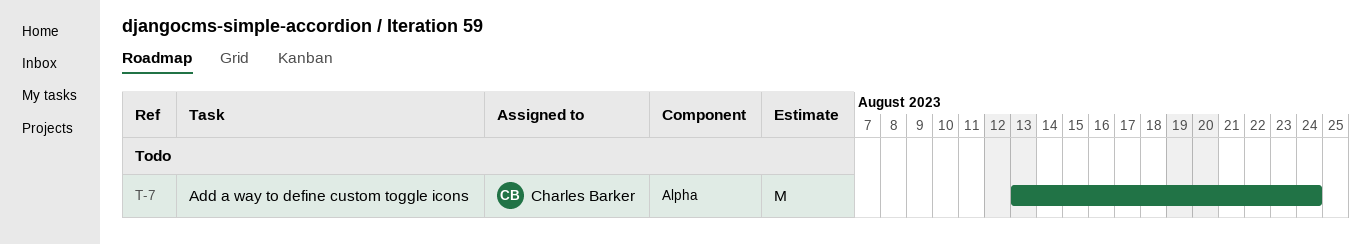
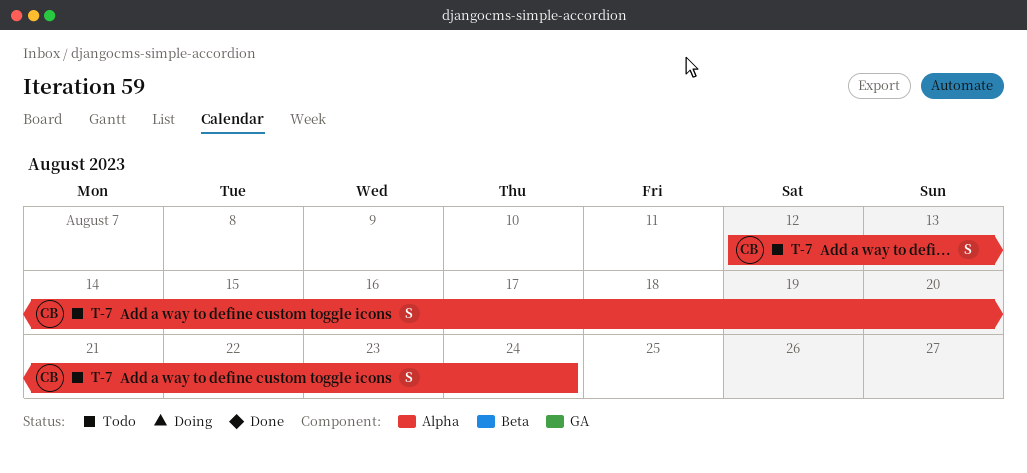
T-7, estimate: M -> S
T-7, start: Aug 13 -> Aug 12

